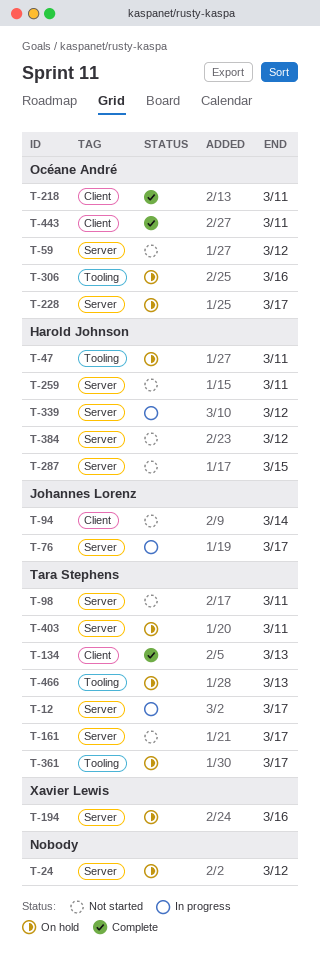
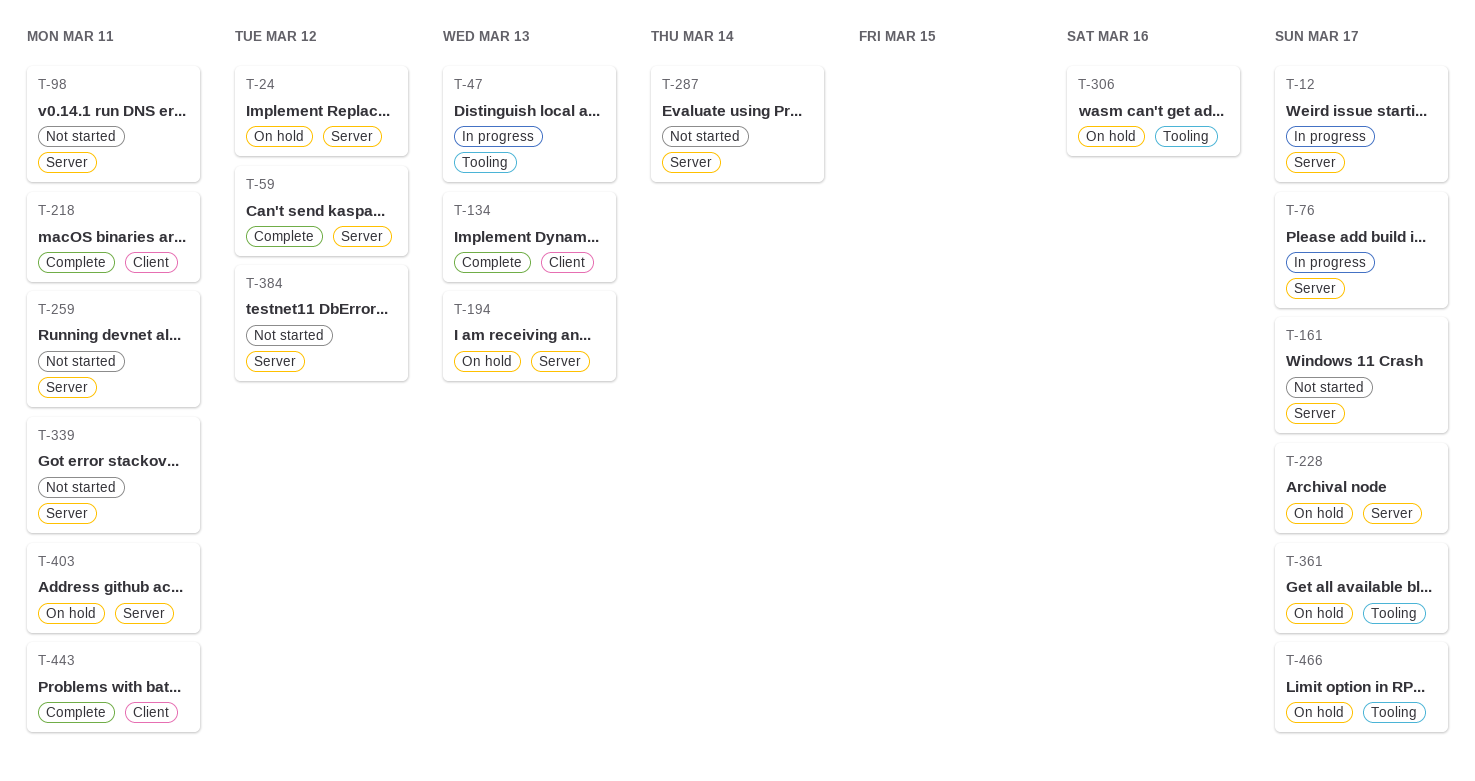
T-47, status: On hold -> In progress
T-47, due: Mar 11 -> Mar 13
T-59, status: Not started -> Complete
T-94: present -> none
T-194, due: Mar 16 -> Mar 13
T-287, due: Mar 15 -> Mar 14
T-339, status: In progress -> Not started
T-339, due: Mar 12 -> Mar 11
T-466, due: Mar 13 -> Mar 17

